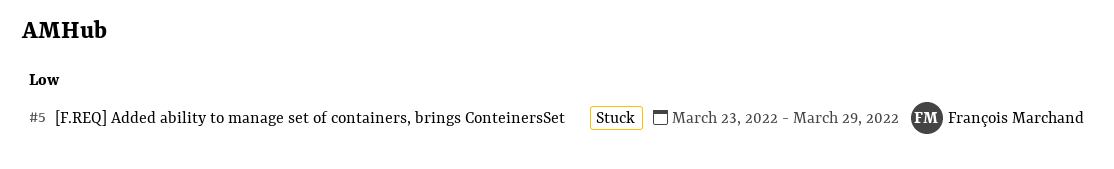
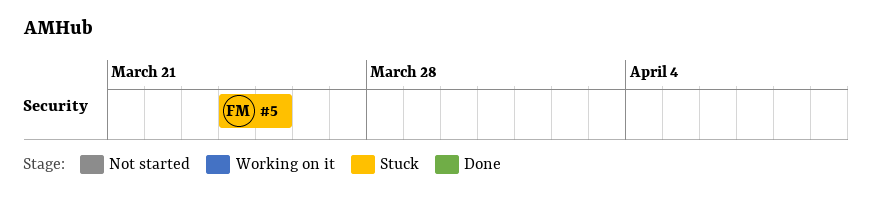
#5, start: Mar 23 -> Mar 24
#5, due: Mar 29 -> Mar 25

